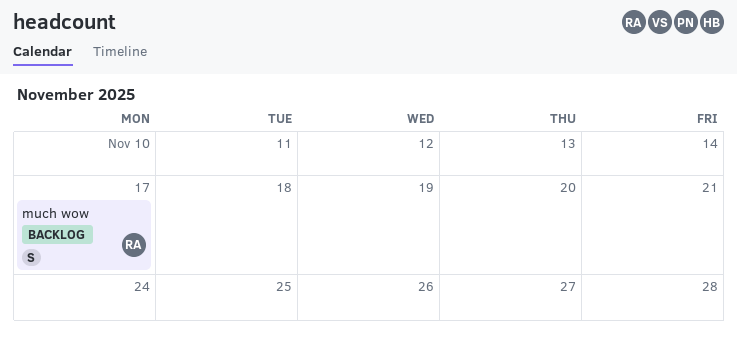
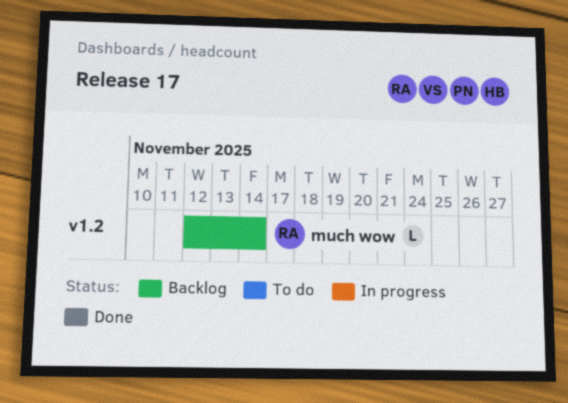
much wow, estimate: S -> L
much wow, due: Nov 17 -> Nov 14

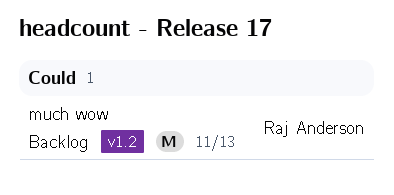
much wow, estimate: L -> M
much wow, due: Nov 14 -> Nov 13

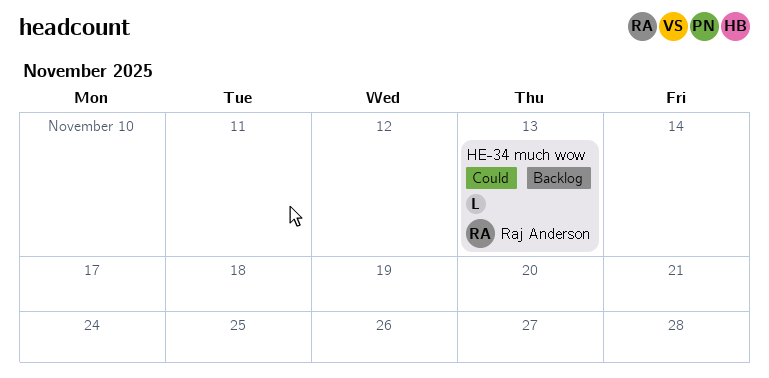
much wow, estimate: M -> L

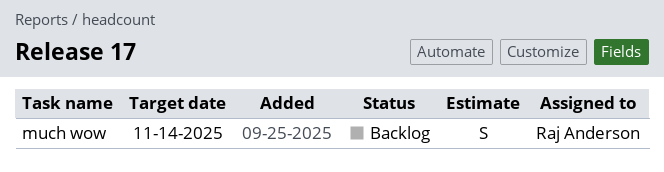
much wow, estimate: L -> S
much wow, due: Nov 13 -> Nov 14

